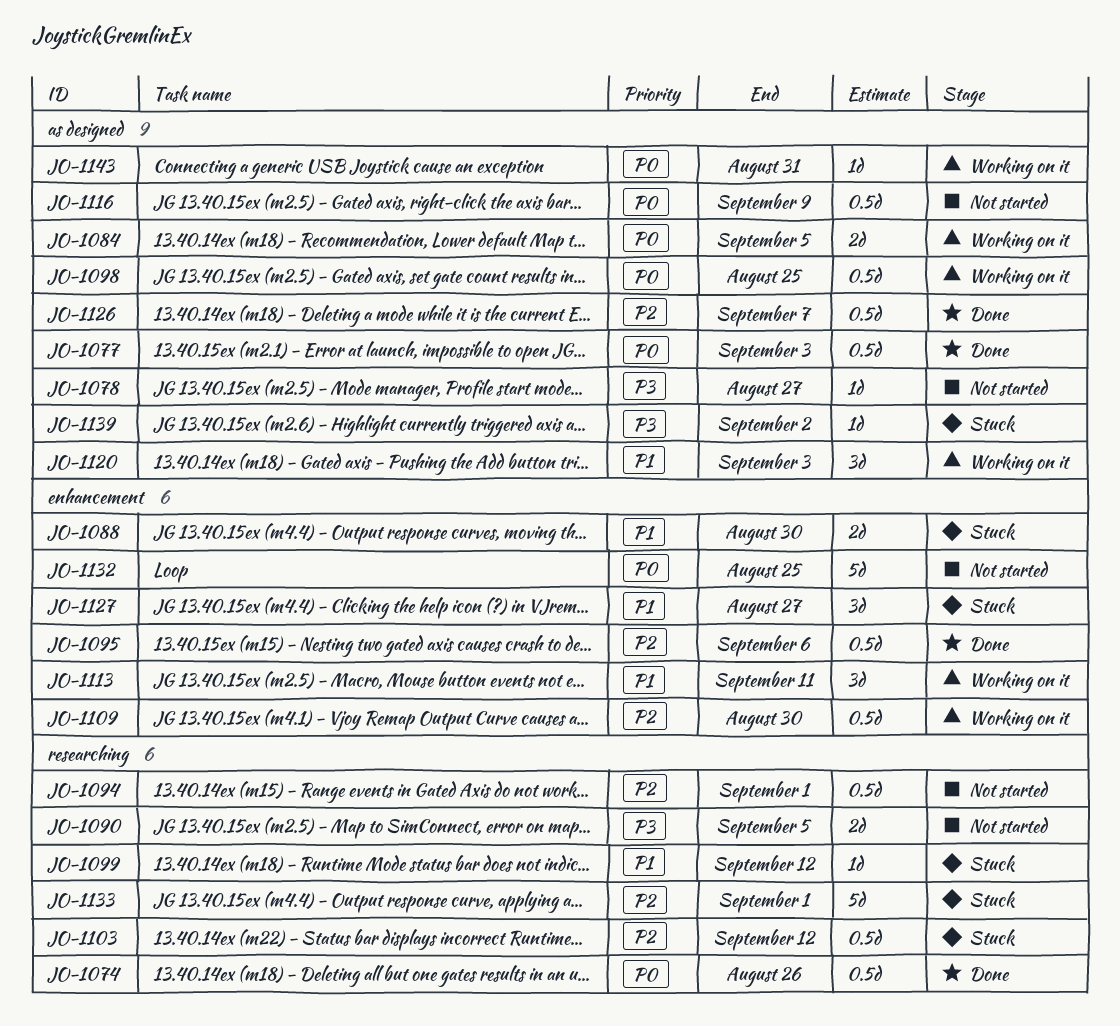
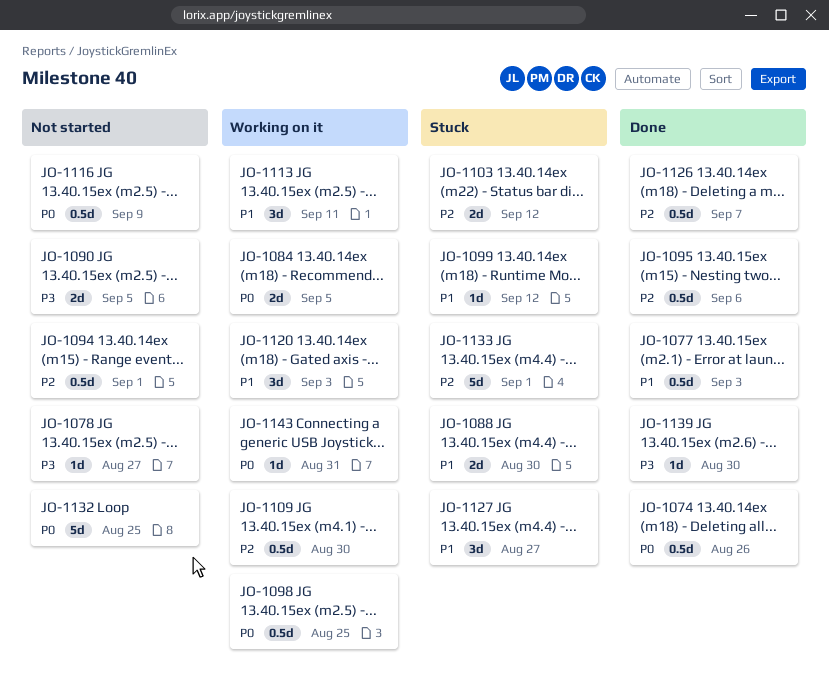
JO-1077, priority: P0 -> P1
JO-1103, estimate: 0.5d -> 2d
JO-1139, status: Stuck -> Done
JO-1139, due: Sep 2 -> Aug 30

